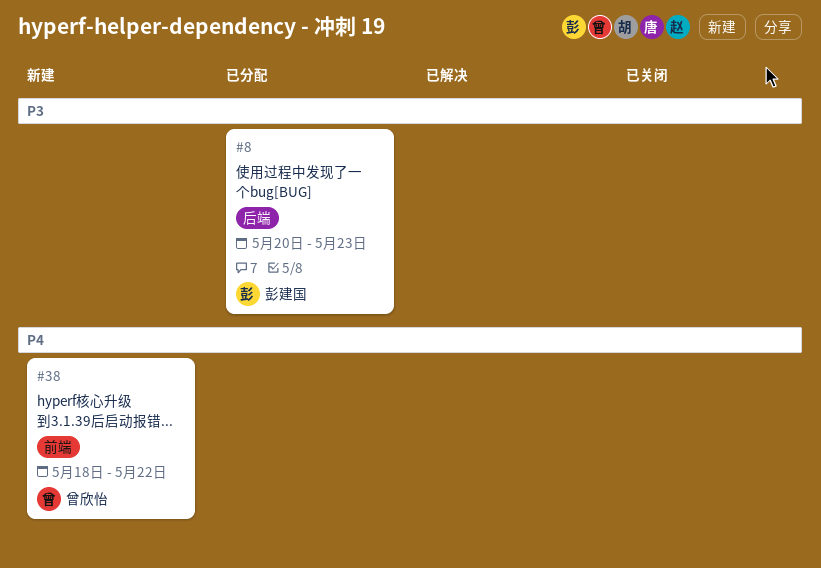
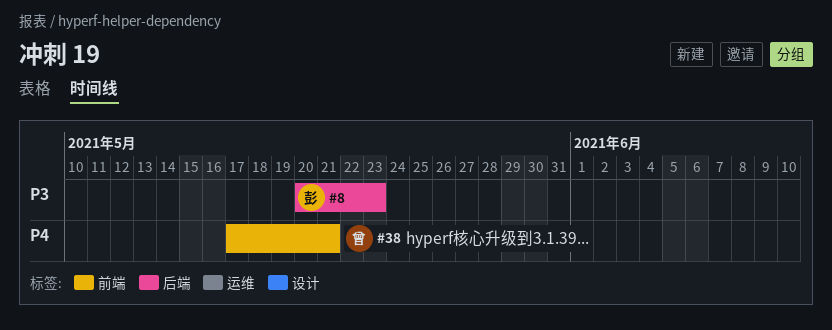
#38, start: May 18 -> May 17
#38, due: May 22 -> May 21

